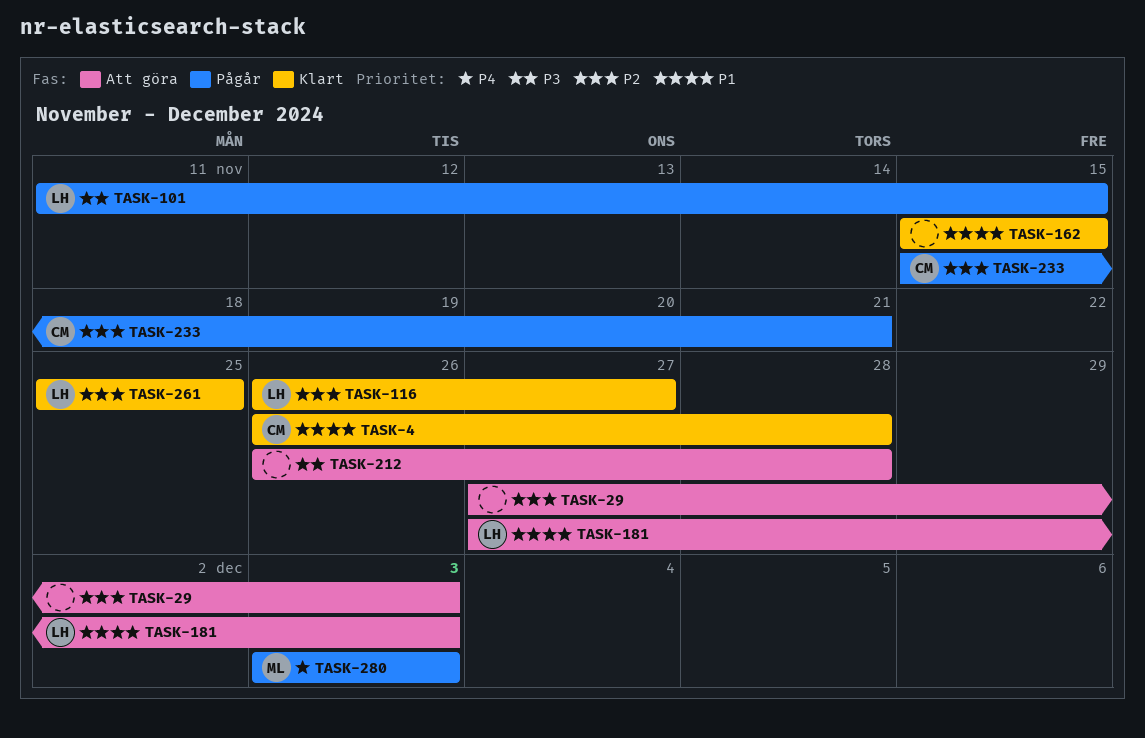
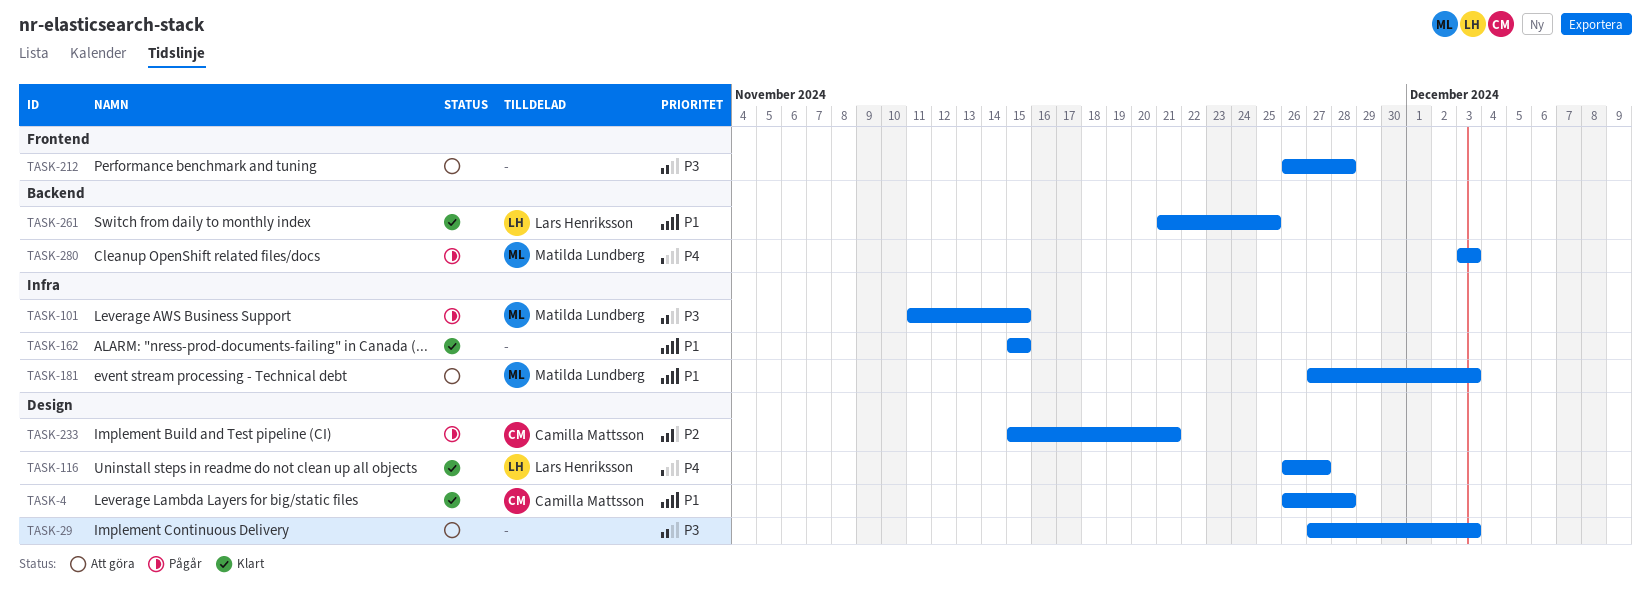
TASK-29, priority: P2 -> P3
TASK-101, owner: Lars Henriksson -> Matilda Lundberg
TASK-116, priority: P2 -> P4
TASK-181, owner: Lars Henriksson -> Matilda Lundberg
TASK-261, priority: P2 -> P1
TASK-261, start: Nov 25 -> Nov 21

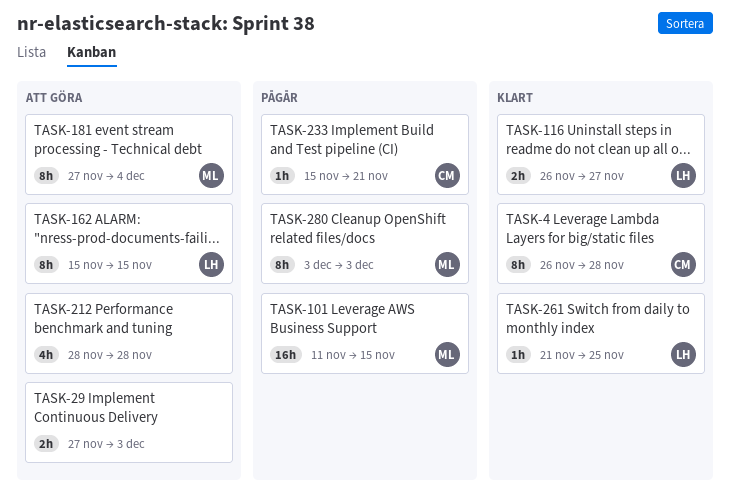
TASK-162, status: Klart -> Att göra
TASK-162, owner: none -> Lars Henriksson
TASK-181, due: Dec 3 -> Dec 4
TASK-212, start: Nov 26 -> Nov 28

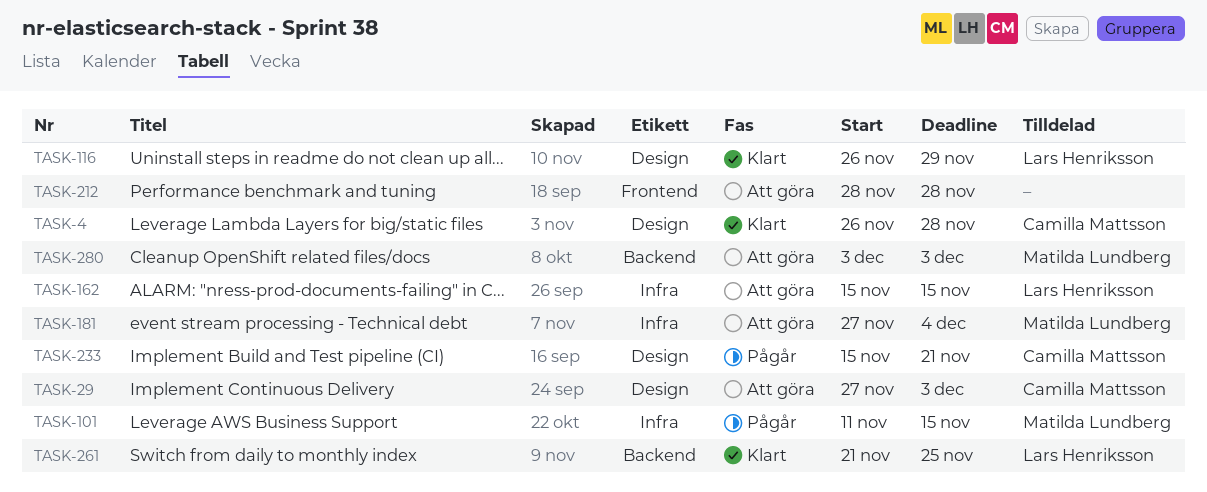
TASK-29, owner: none -> Camilla Mattsson
TASK-116, due: Nov 27 -> Nov 29
TASK-280, status: Pågår -> Att göra

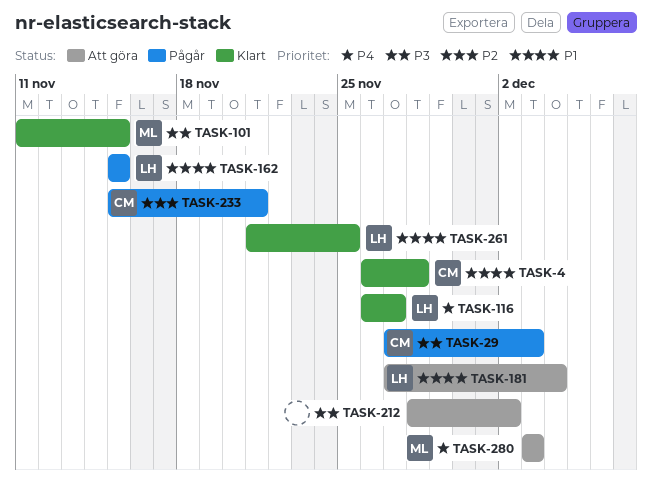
TASK-29, status: Att göra -> Pågår
TASK-101, status: Pågår -> Klart
TASK-116, due: Nov 29 -> Nov 27
TASK-162, status: Att göra -> Pågår
TASK-181, owner: Matilda Lundberg -> Lars Henriksson
TASK-212, due: Nov 28 -> Dec 2

